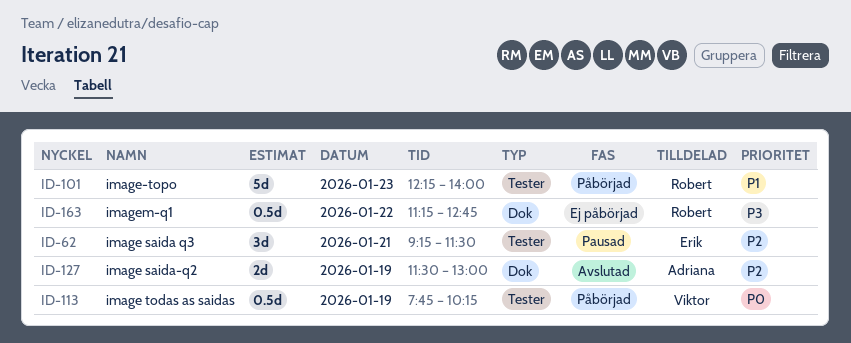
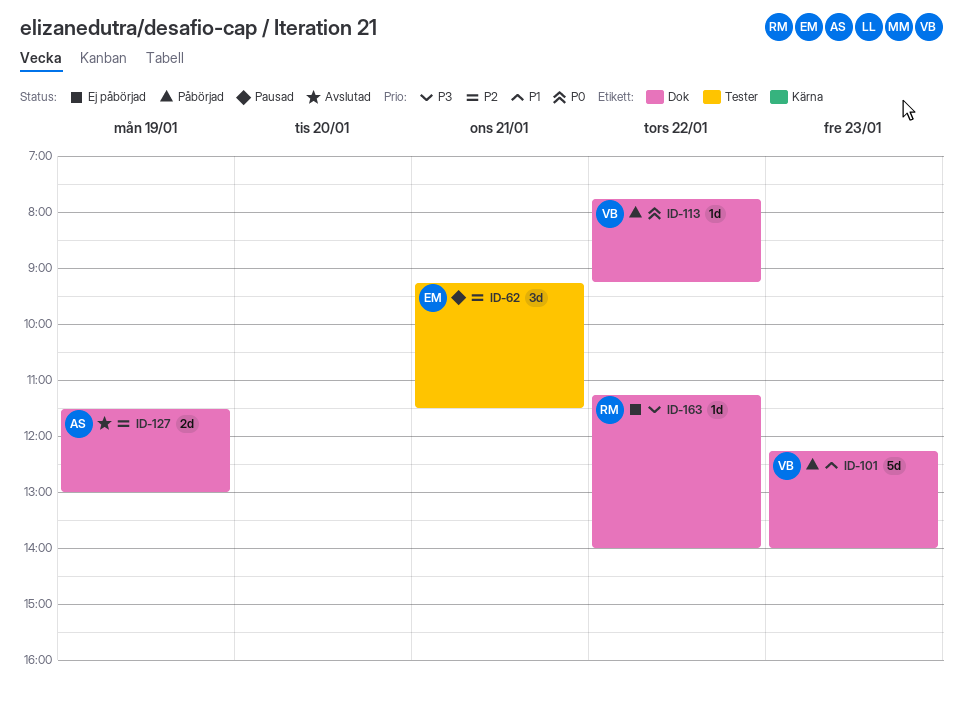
ID-101, owner: Robert -> Viktor
ID-101, label: Tester -> Dok
ID-113, label: Tester -> Dok
ID-113, estimate: 0.5d -> 1d
ID-113, day: Jan 19 -> Jan 22
ID-113, ends: 10:15 -> 09:15
ID-163, estimate: 0.5d -> 1d
ID-163, ends: 12:45 -> 14:00

